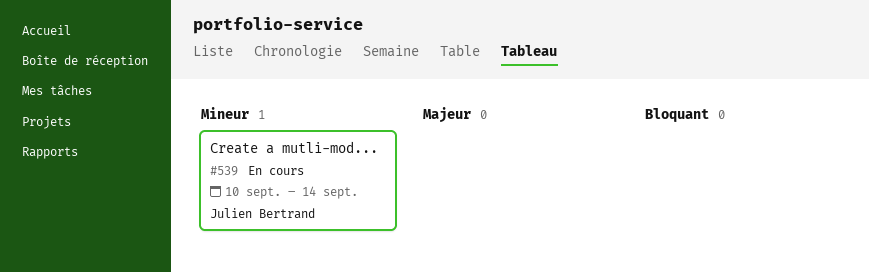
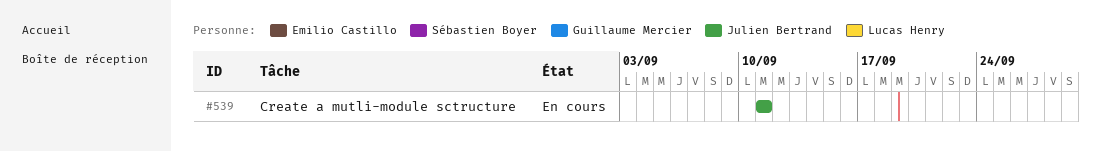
#539, start: Sep 10 -> Sep 11
#539, due: Sep 14 -> Sep 11

